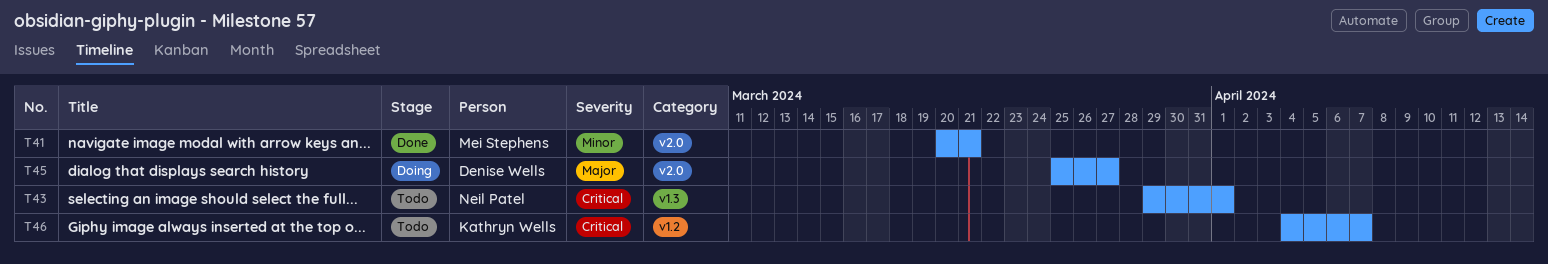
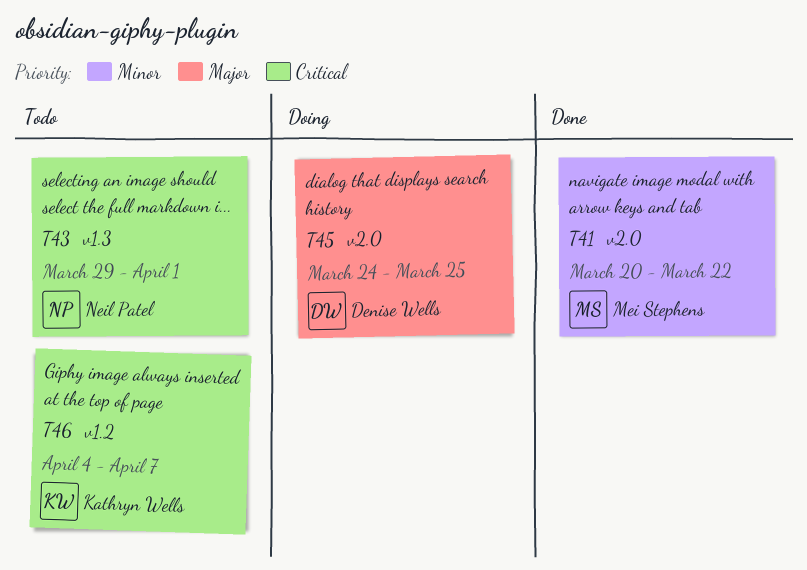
T41, due: Mar 21 -> Mar 22
T45, start: Mar 25 -> Mar 24
T45, due: Mar 27 -> Mar 25

